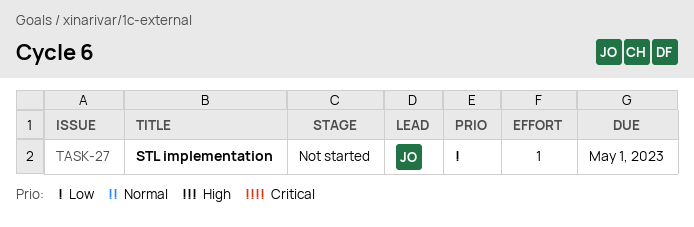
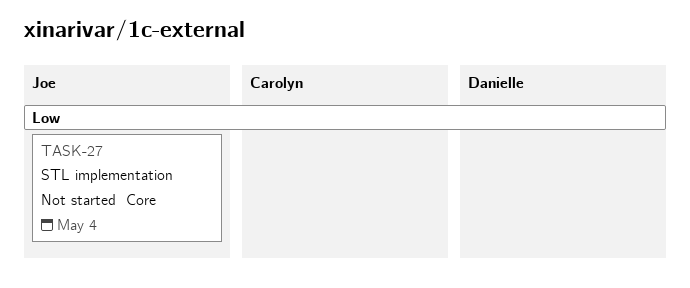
TASK-27, due: May 1 -> May 4

